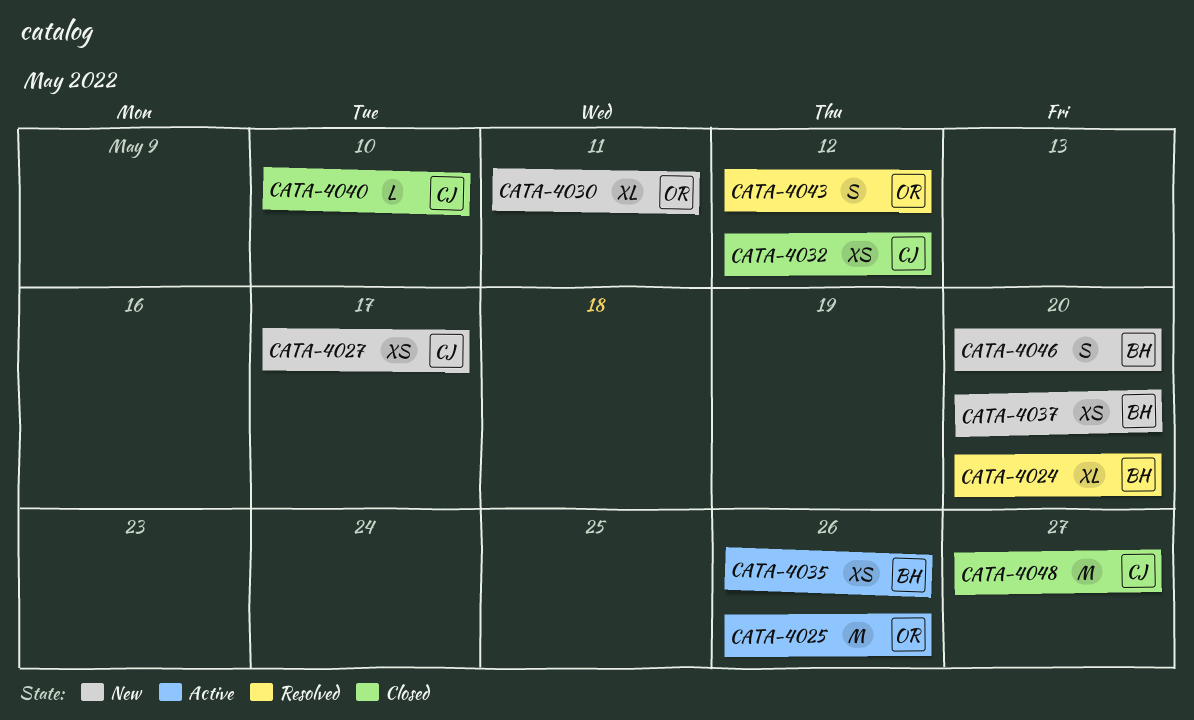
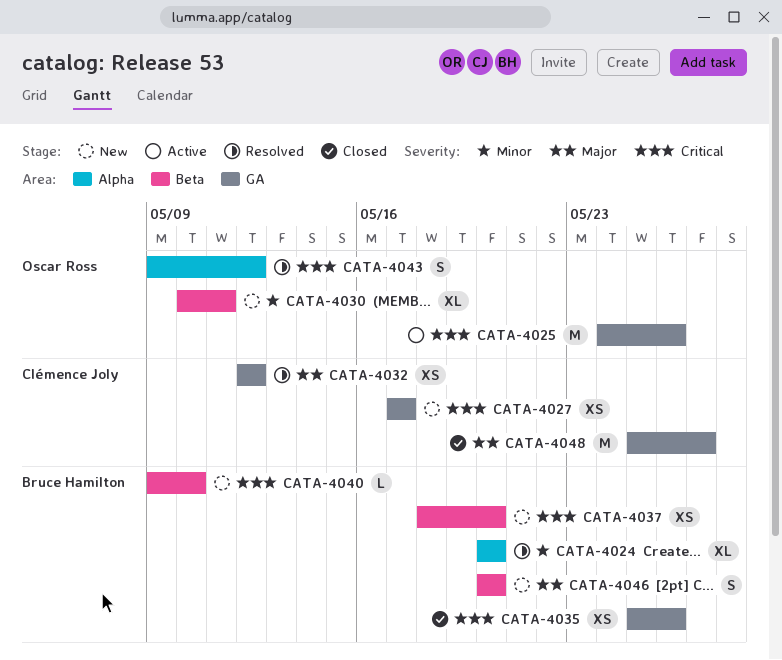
CATA-4032, status: Closed -> Resolved
CATA-4035, status: Active -> Closed
CATA-4040, status: Closed -> New
CATA-4040, owner: Clémence Joly -> Bruce Hamilton

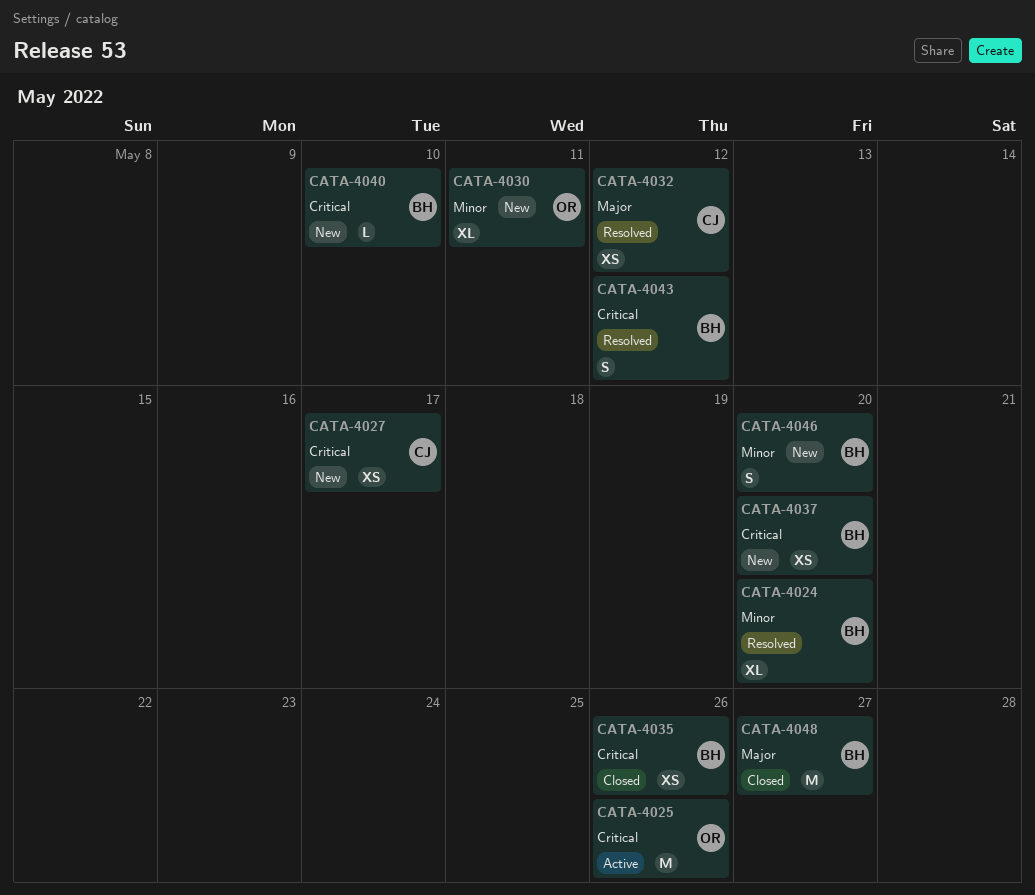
CATA-4043, owner: Oscar Ross -> Bruce Hamilton
CATA-4046, priority: Major -> Minor
CATA-4048, owner: Clémence Joly -> Bruce Hamilton

